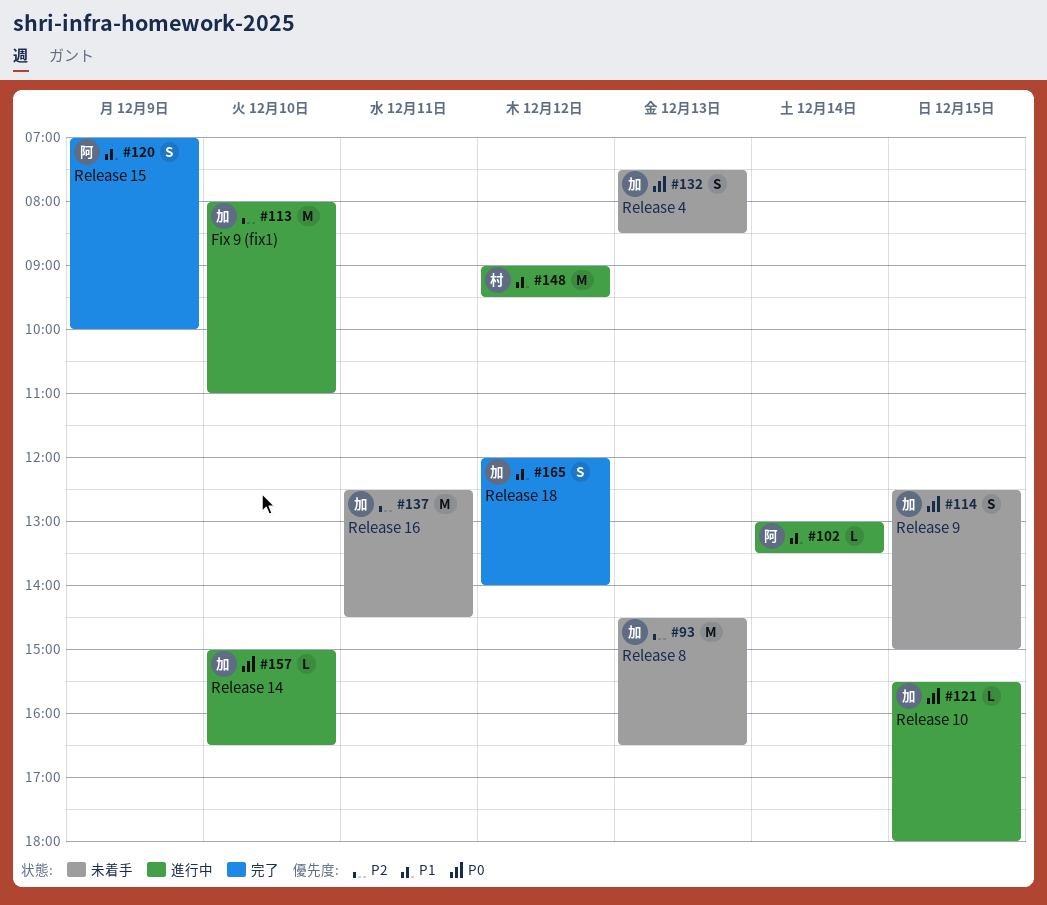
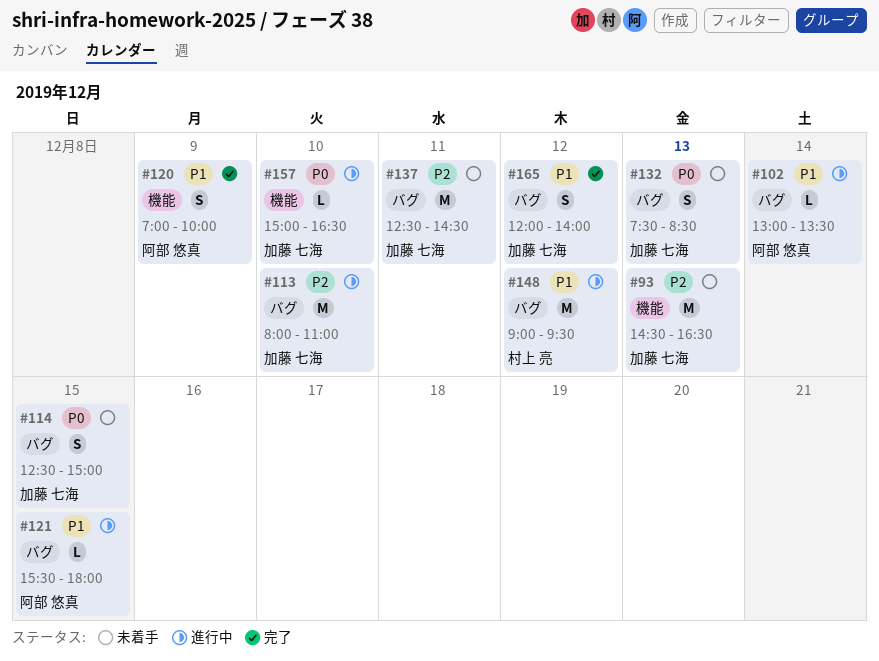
#121, owner: 加藤 七海 -> 阿部 悠真
#121, priority: P0 -> P1

